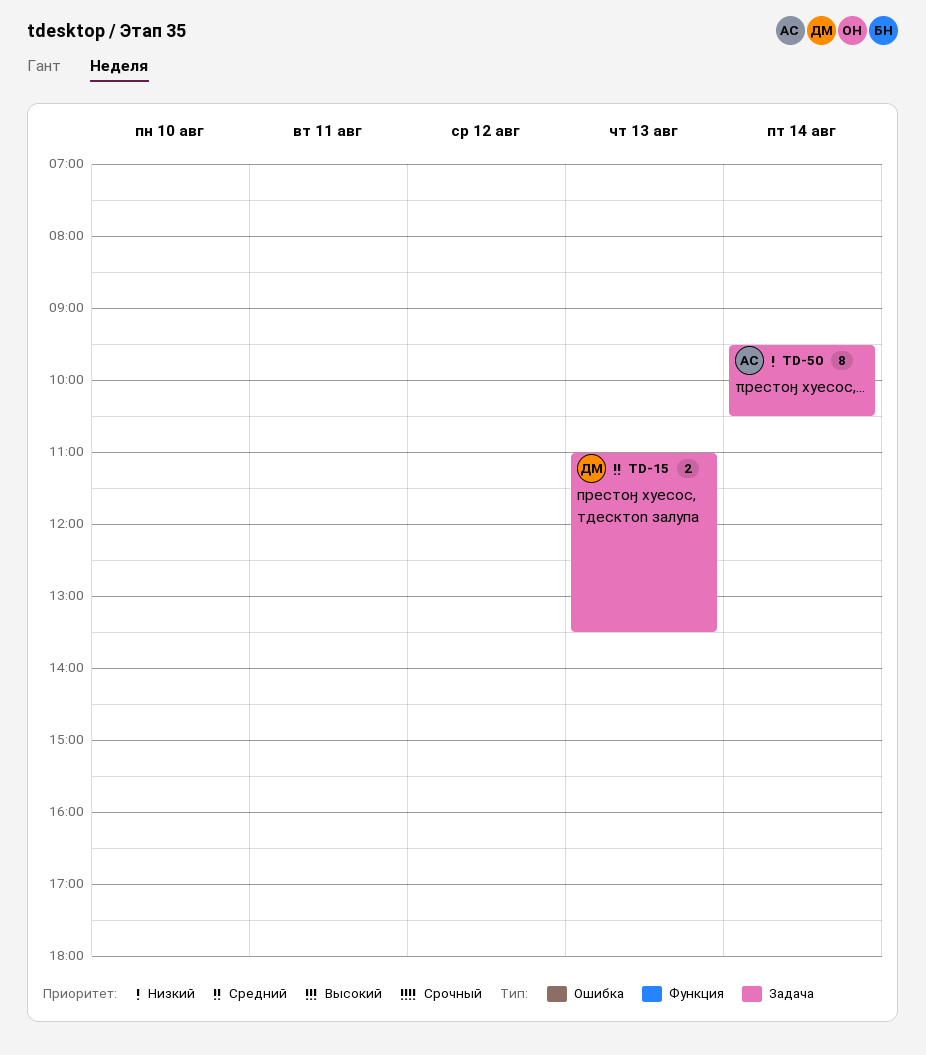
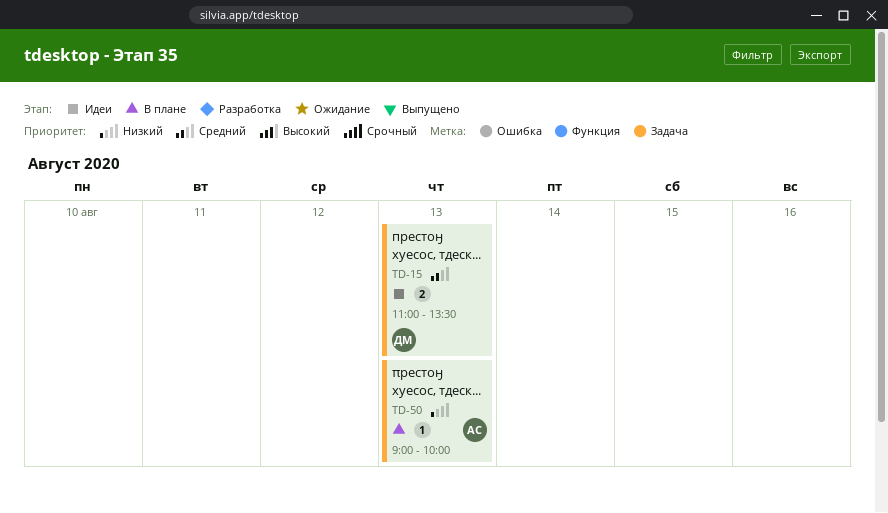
TD-50, estimate: 8 -> 1
TD-50, day: Aug 14 -> Aug 13
TD-50, begins: 09:30 -> 09:00
TD-50, ends: 10:30 -> 10:00

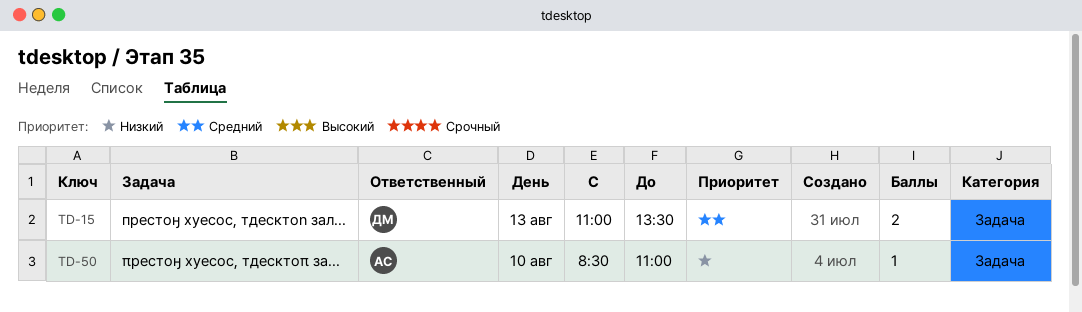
TD-50, day: Aug 13 -> Aug 10
TD-50, begins: 09:00 -> 08:30
TD-50, ends: 10:00 -> 11:00

